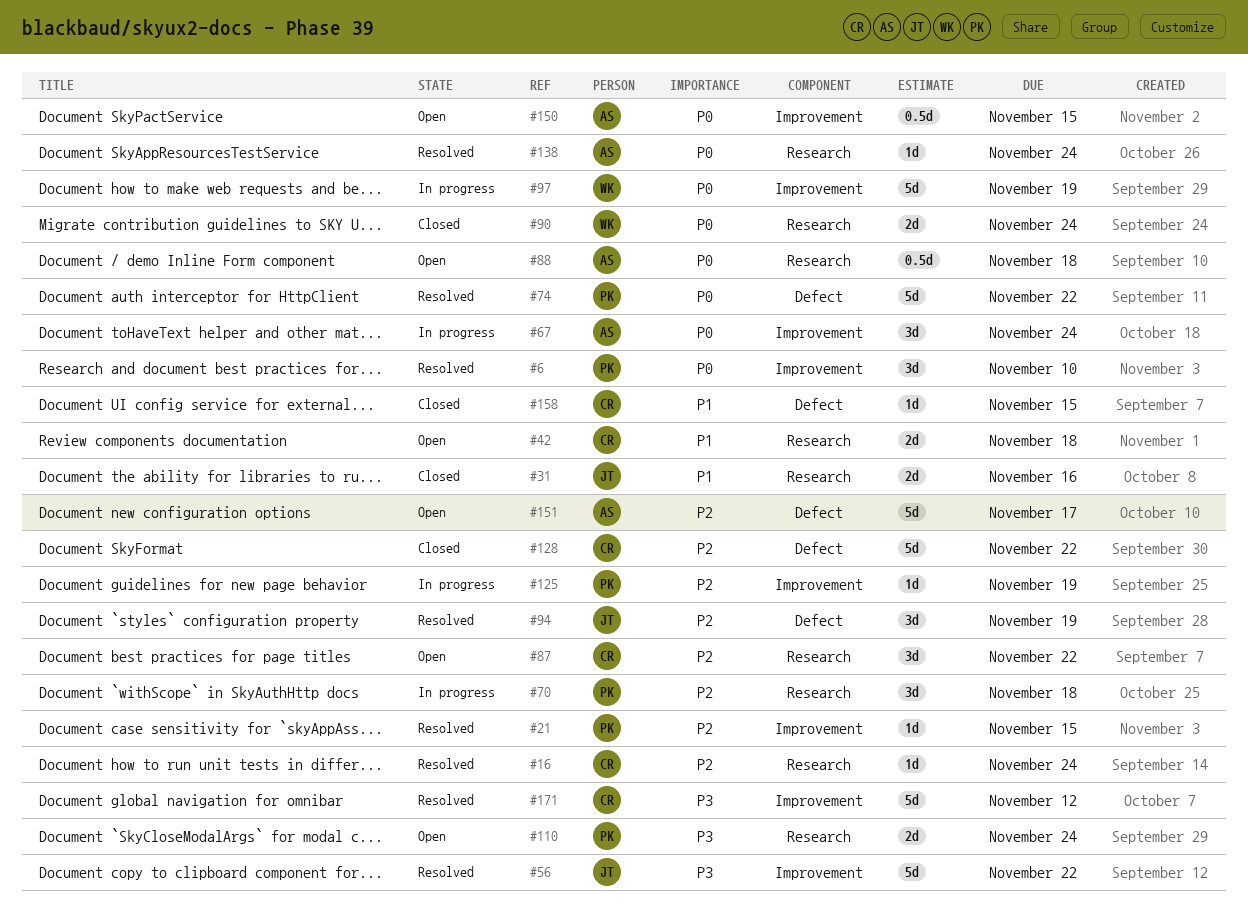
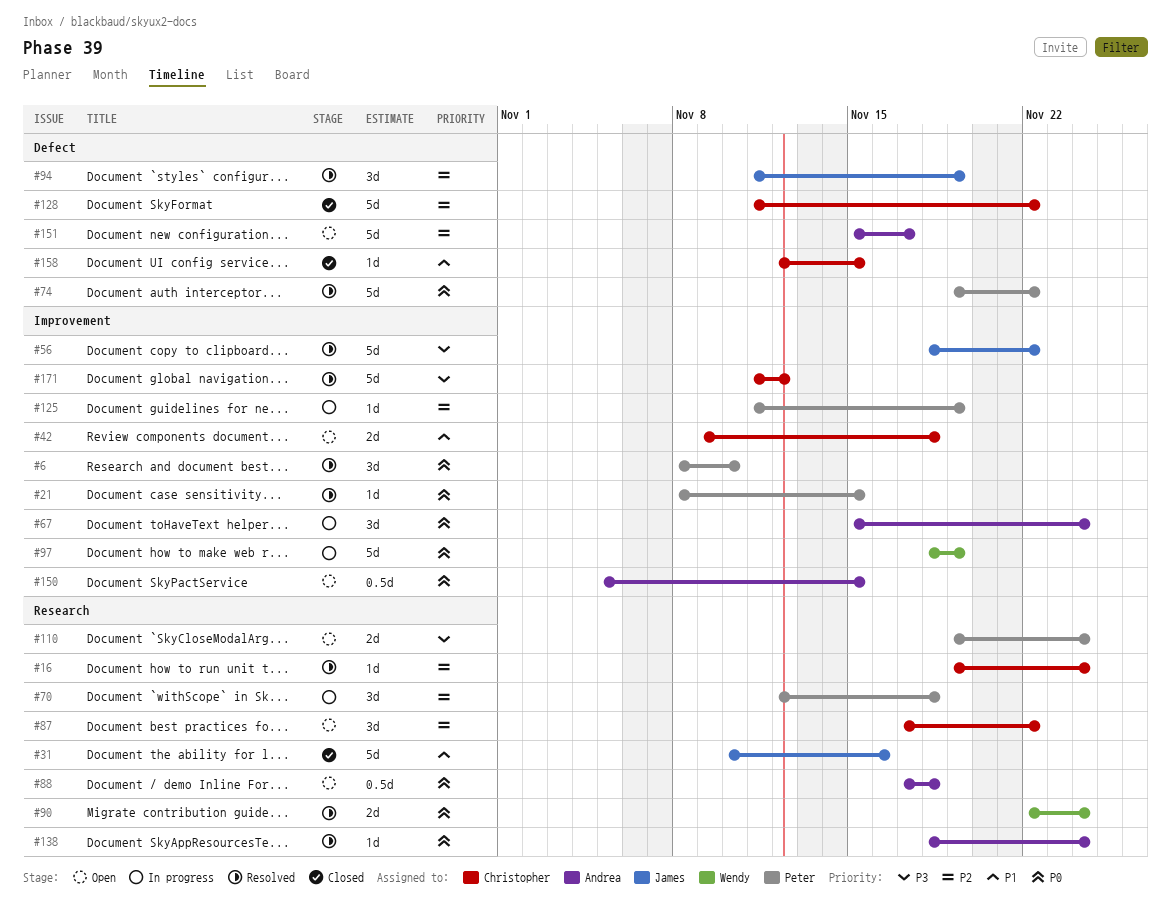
#21, priority: P2 -> P0
#31, estimate: 2d -> 5d
#42, label: Research -> Improvement
#90, status: Closed -> Resolved

